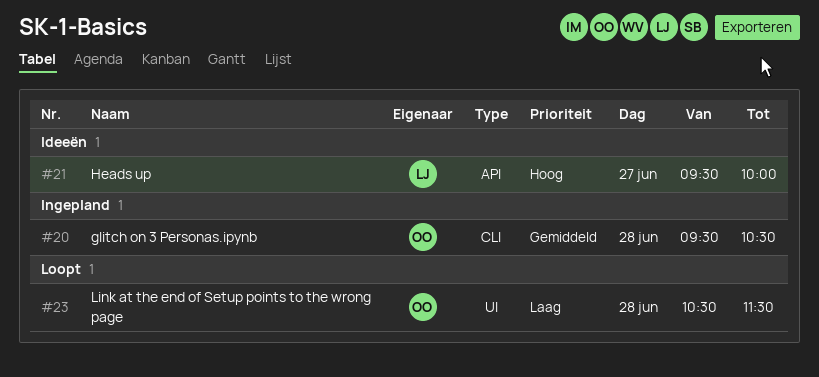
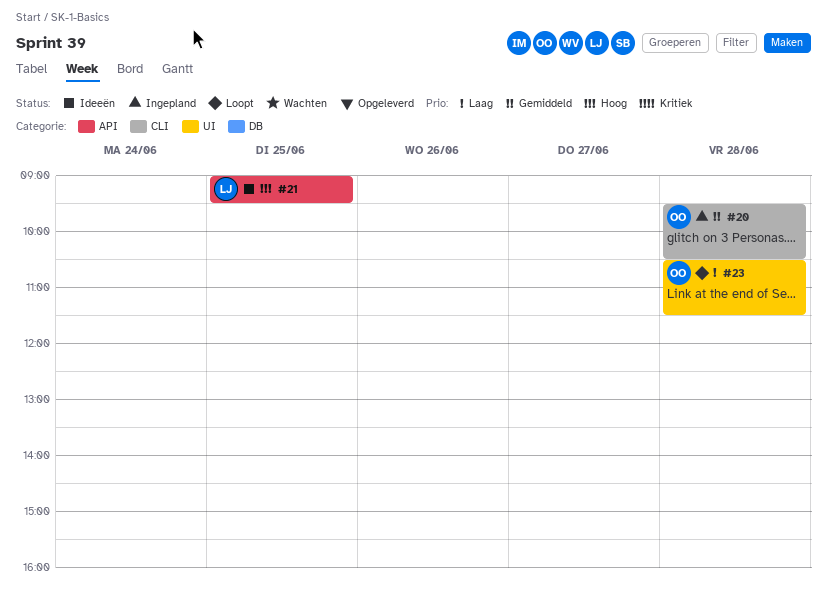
#21, day: Jun 27 -> Jun 25
#21, begins: 09:30 -> 09:00
#21, ends: 10:00 -> 09:30

